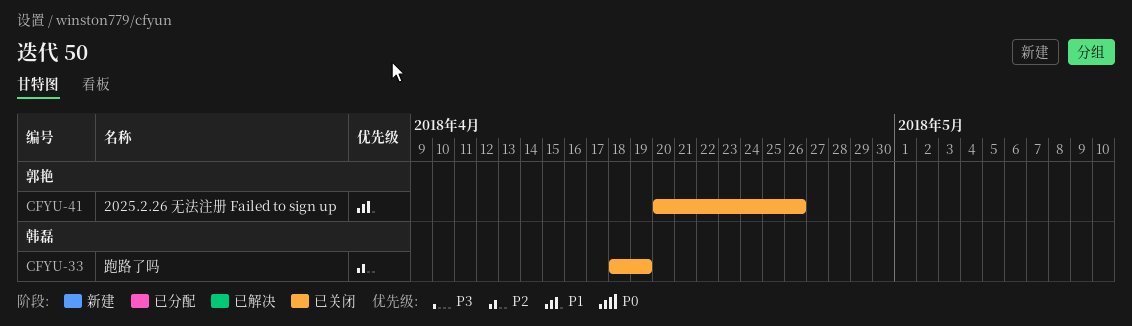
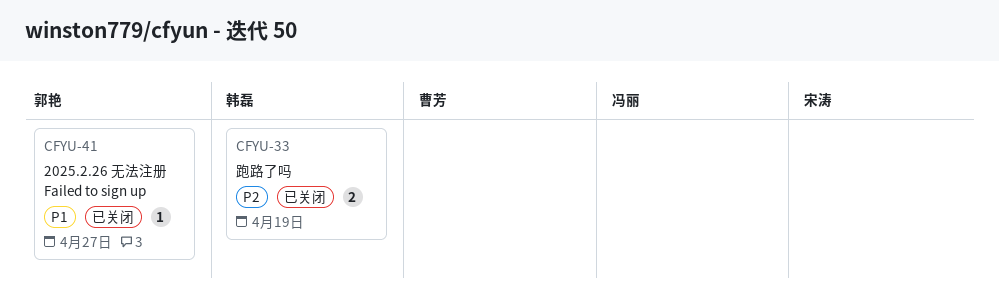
CFYU-41, due: Apr 26 -> Apr 27

